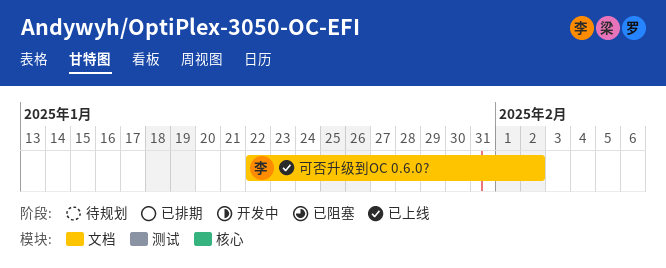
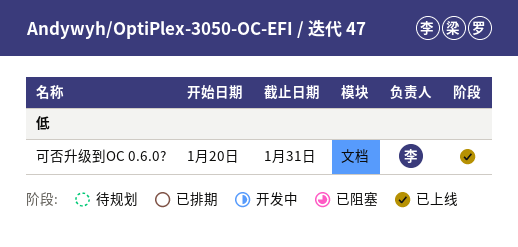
可否升级到OC 0.6.0?, start: Jan 22 -> Jan 20
可否升级到OC 0.6.0?, due: Feb 2 -> Jan 31

